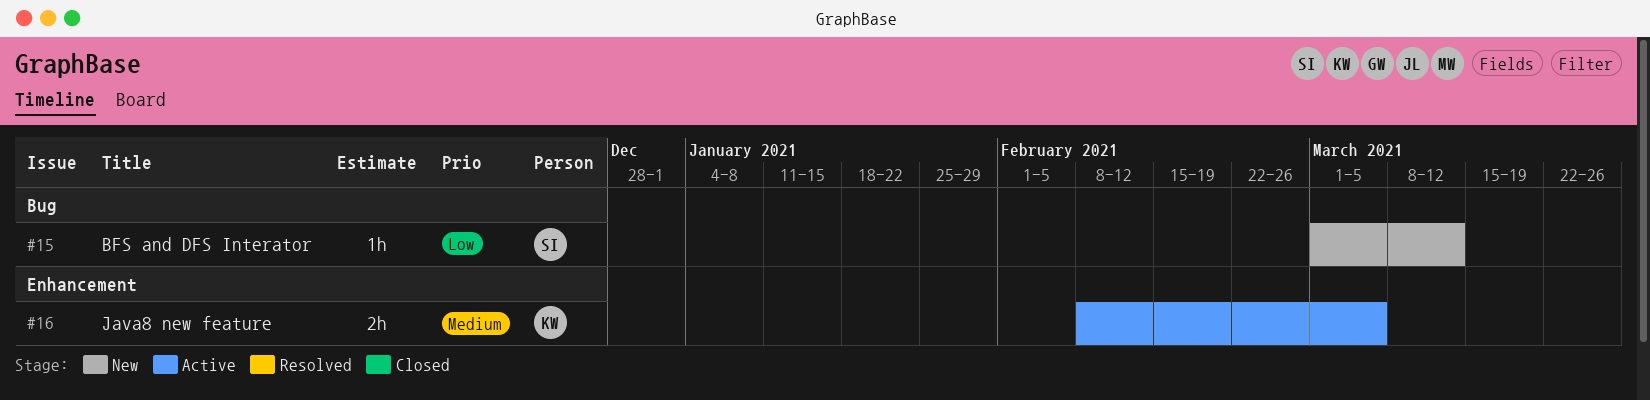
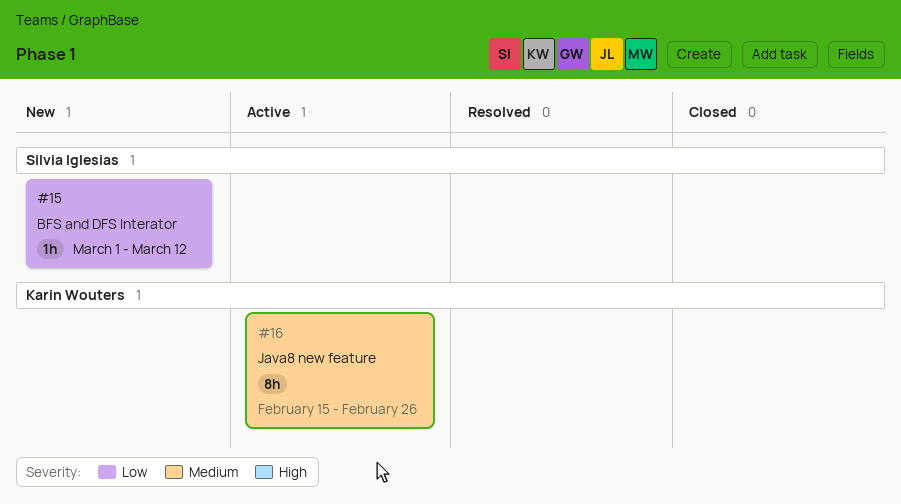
#16, estimate: 2h -> 8h
#16, start: Feb 8 -> Feb 15
#16, due: Mar 5 -> Feb 26

